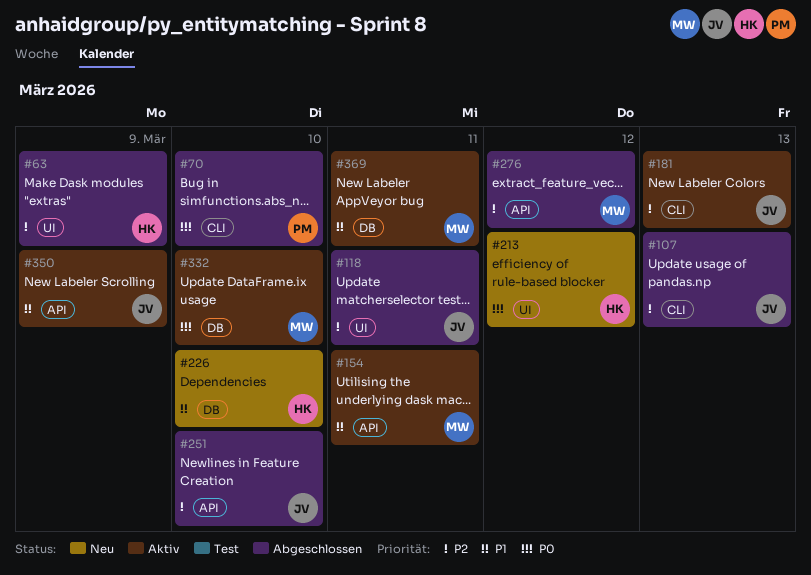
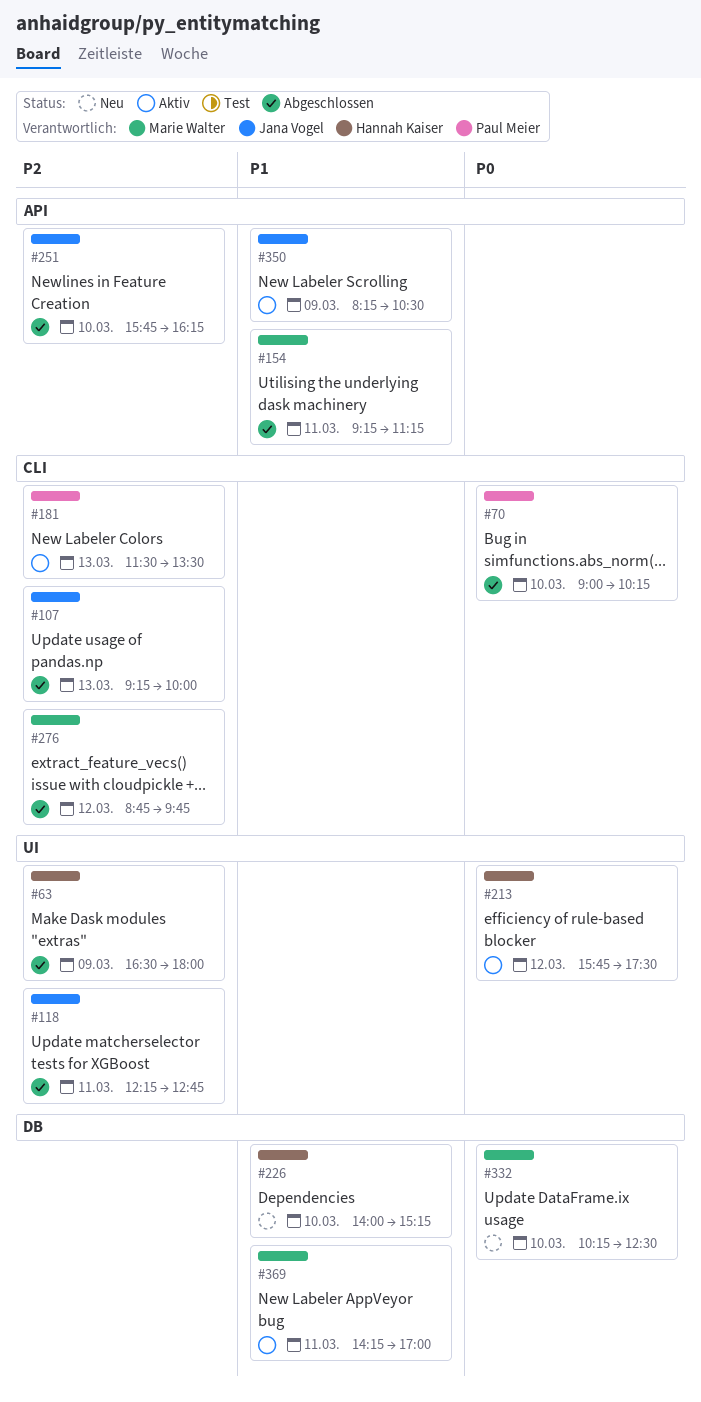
#154, status: Aktiv -> Abgeschlossen
#181, owner: Jana Vogel -> Paul Meier
#213, status: Neu -> Aktiv
#276, label: API -> CLI
#332, status: Aktiv -> Neu

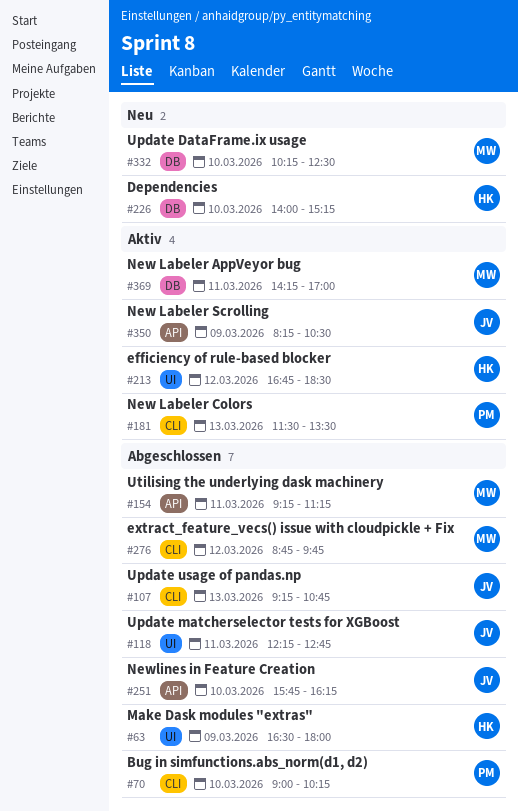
#107, ends: 10:00 -> 10:45
#213, begins: 15:45 -> 16:45
#213, ends: 17:30 -> 18:30

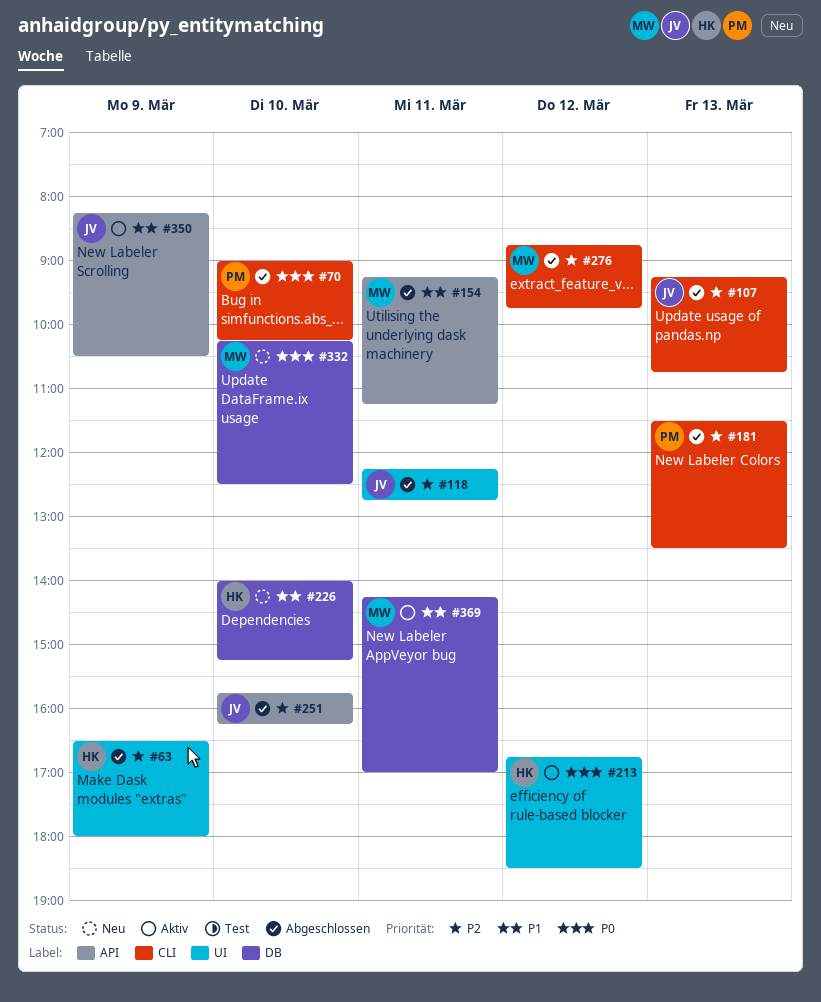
#181, status: Aktiv -> Abgeschlossen

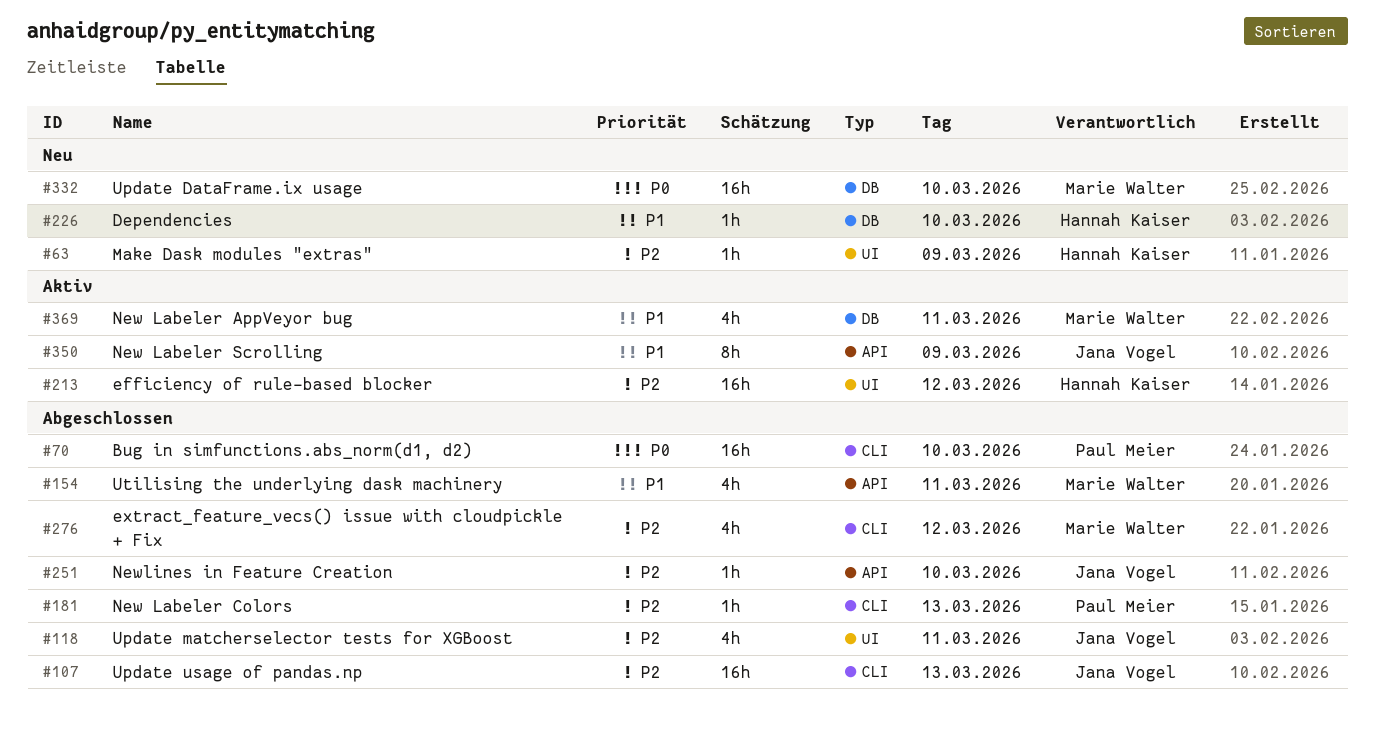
#63, status: Abgeschlossen -> Neu
#213, priority: P0 -> P2

